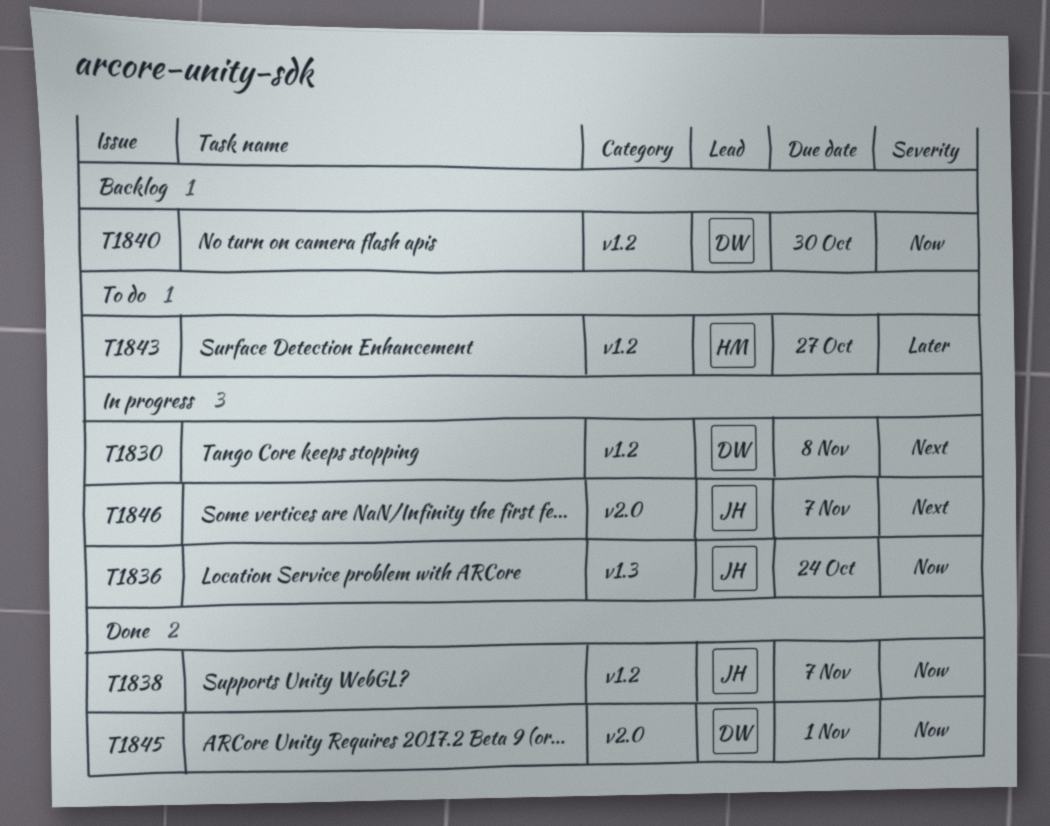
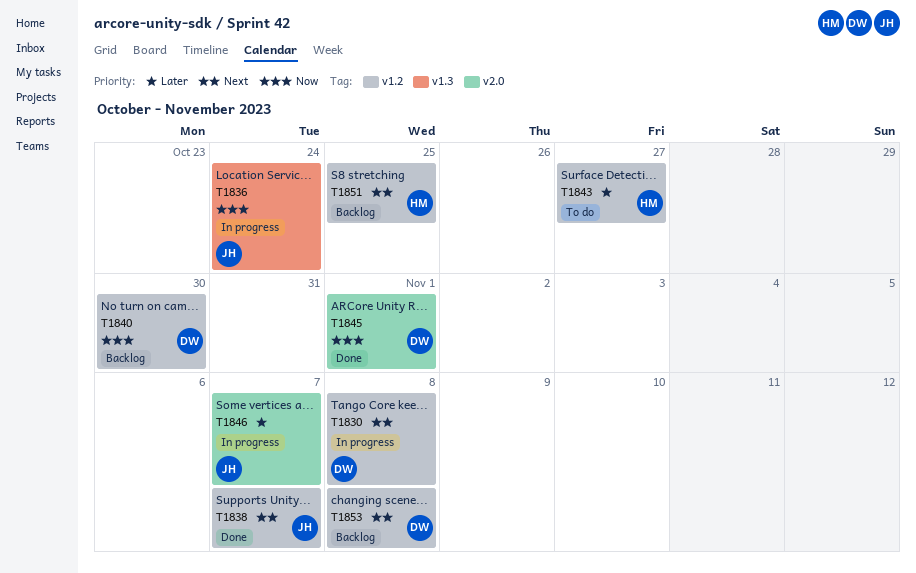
T1838, priority: Now -> Next
T1846, priority: Next -> Later
T1851: none -> present
T1853: none -> present

